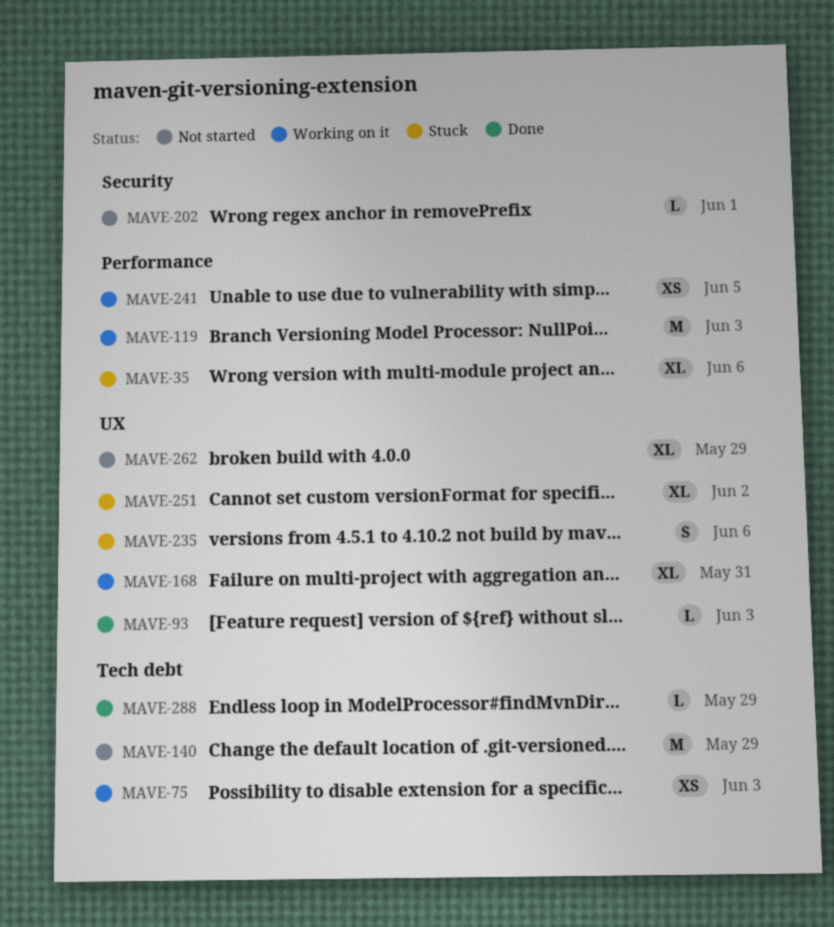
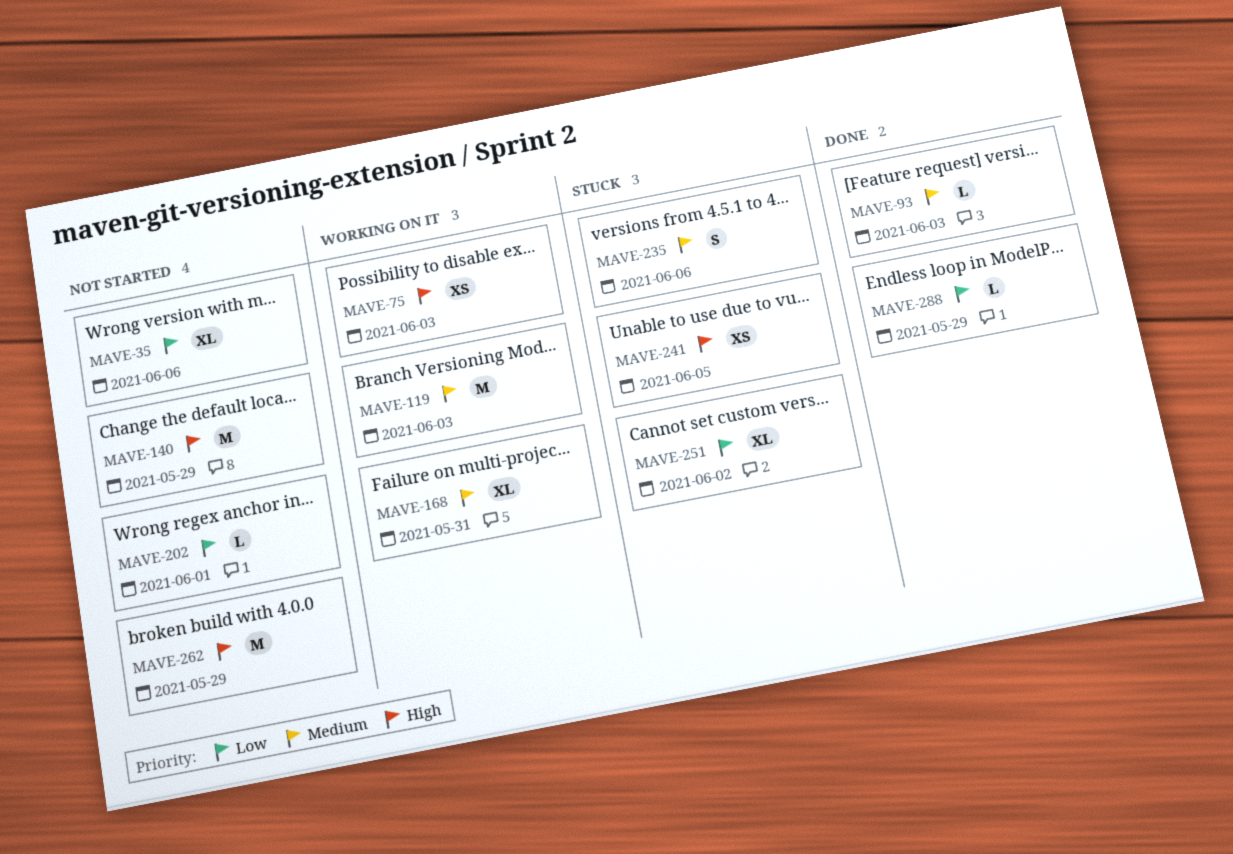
MAVE-35, status: Stuck -> Not started
MAVE-241, status: Working on it -> Stuck
MAVE-262, estimate: XL -> M

